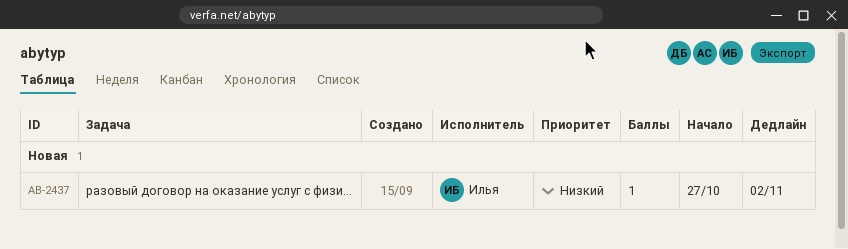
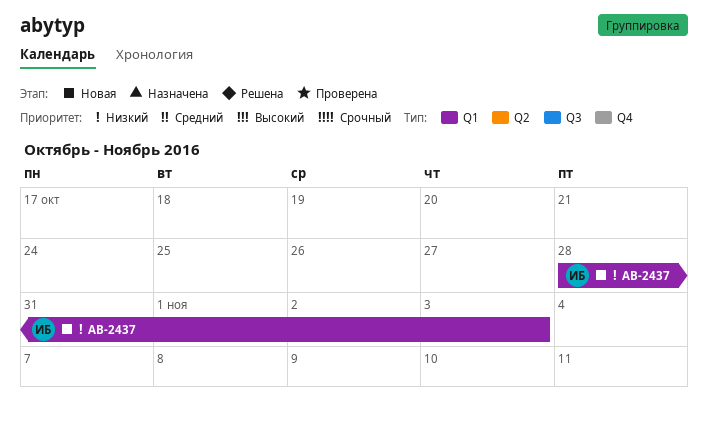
AB-2437, start: Oct 27 -> Oct 28
AB-2437, due: Nov 2 -> Nov 3

